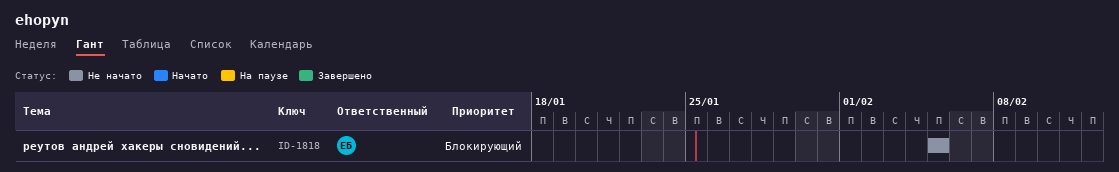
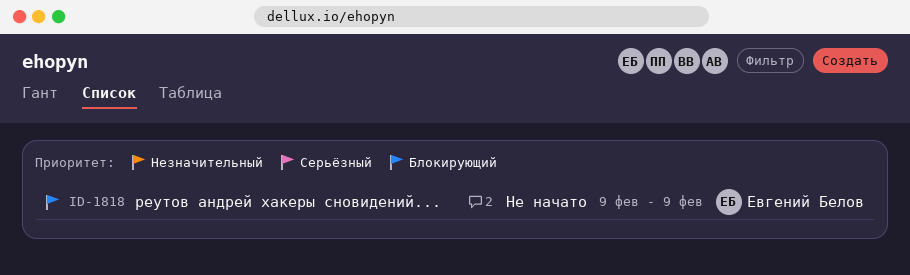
ID-1818, start: Feb 5 -> Feb 9
ID-1818, due: Feb 5 -> Feb 9

